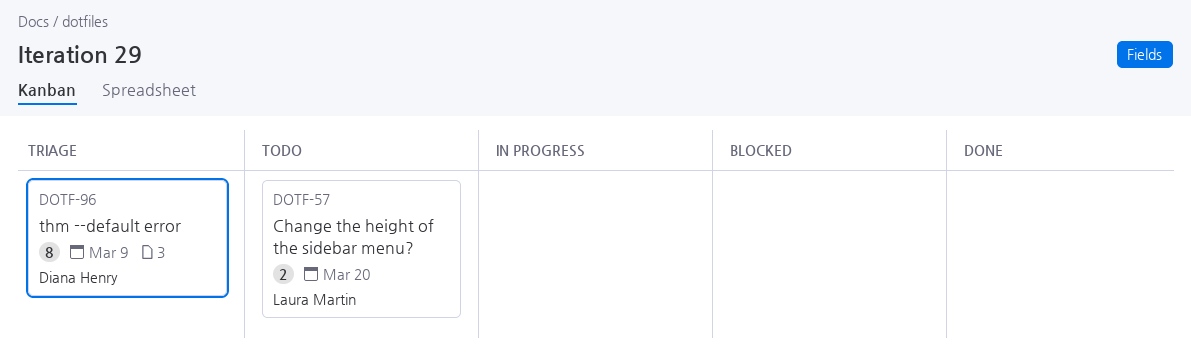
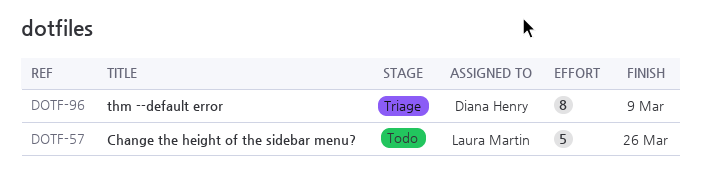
DOTF-57, estimate: 2 -> 5
DOTF-57, due: Mar 20 -> Mar 26

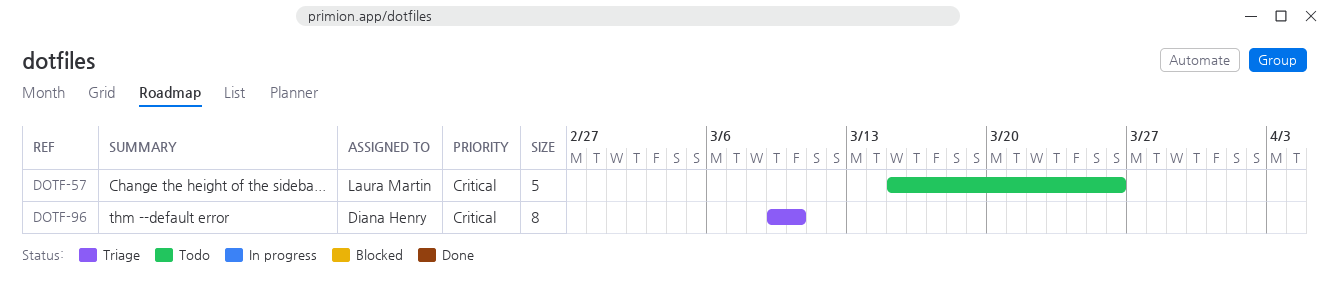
DOTF-96, due: Mar 9 -> Mar 10

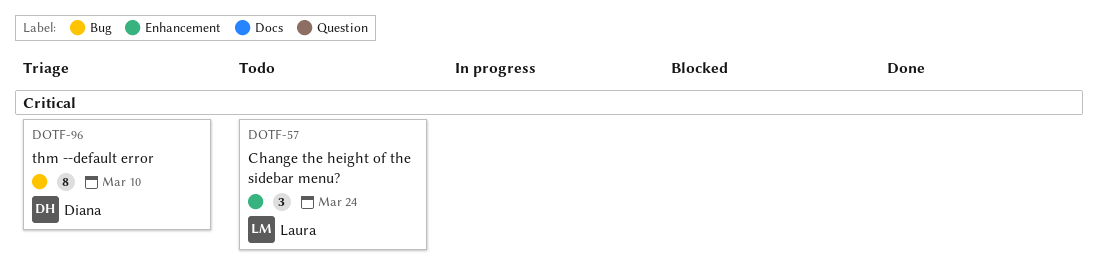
DOTF-57, estimate: 5 -> 3
DOTF-57, due: Mar 26 -> Mar 24

